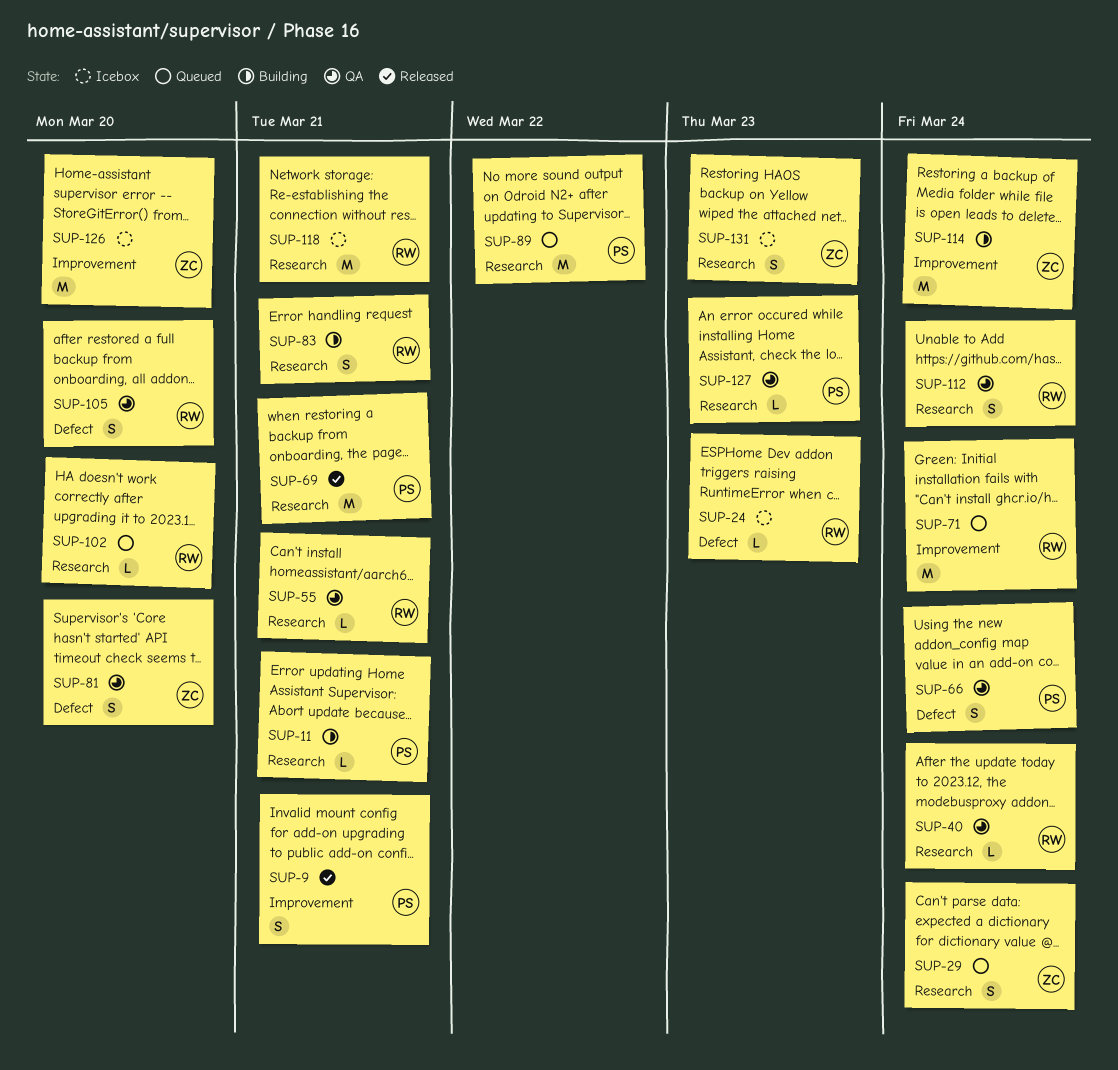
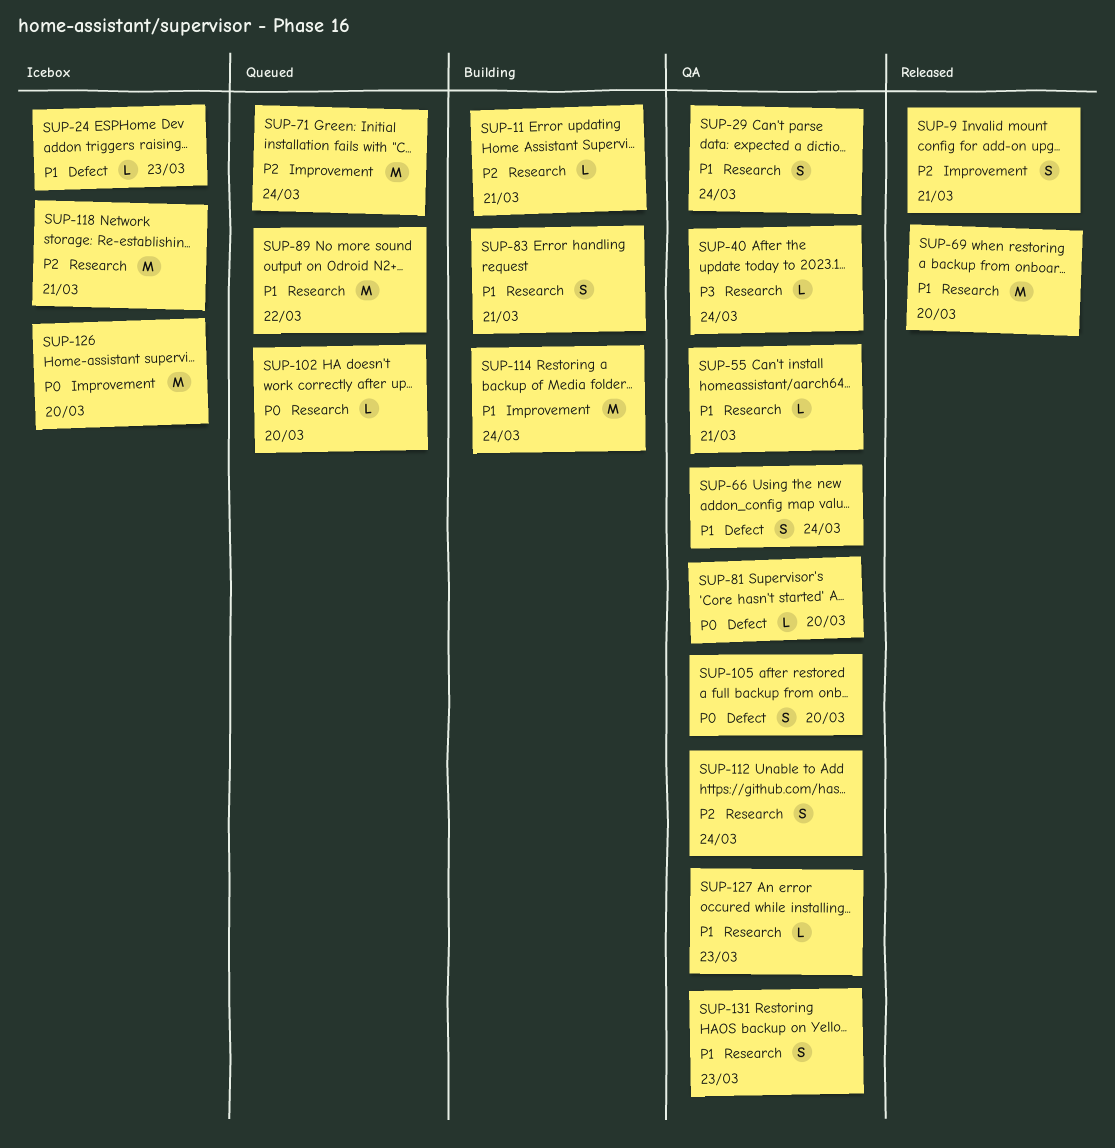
SUP-29, status: Queued -> QA
SUP-69, due: Mar 21 -> Mar 20
SUP-81, estimate: S -> L
SUP-131, status: Icebox -> QA

